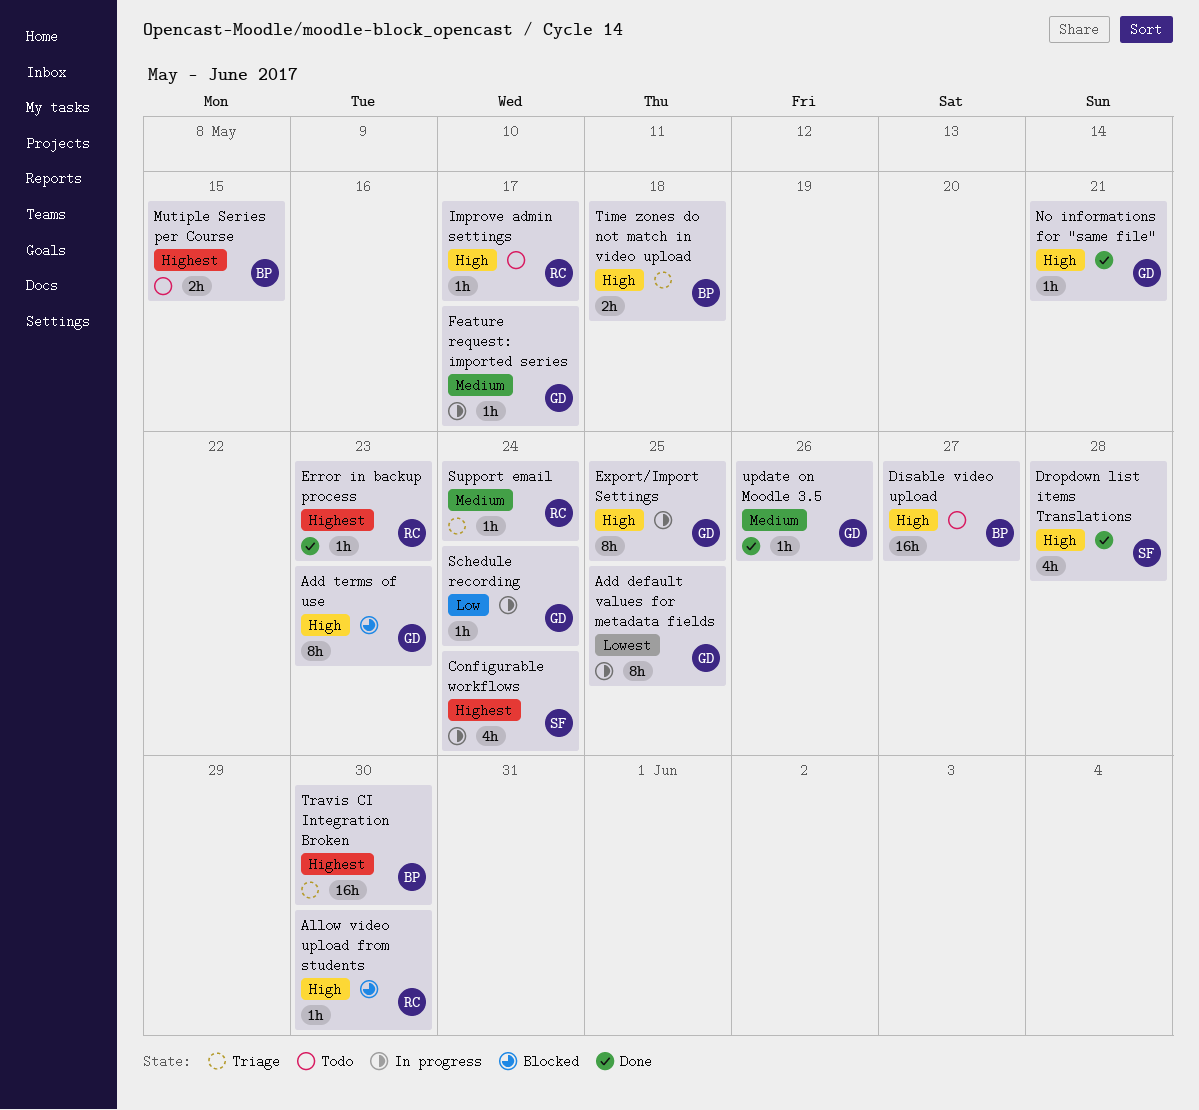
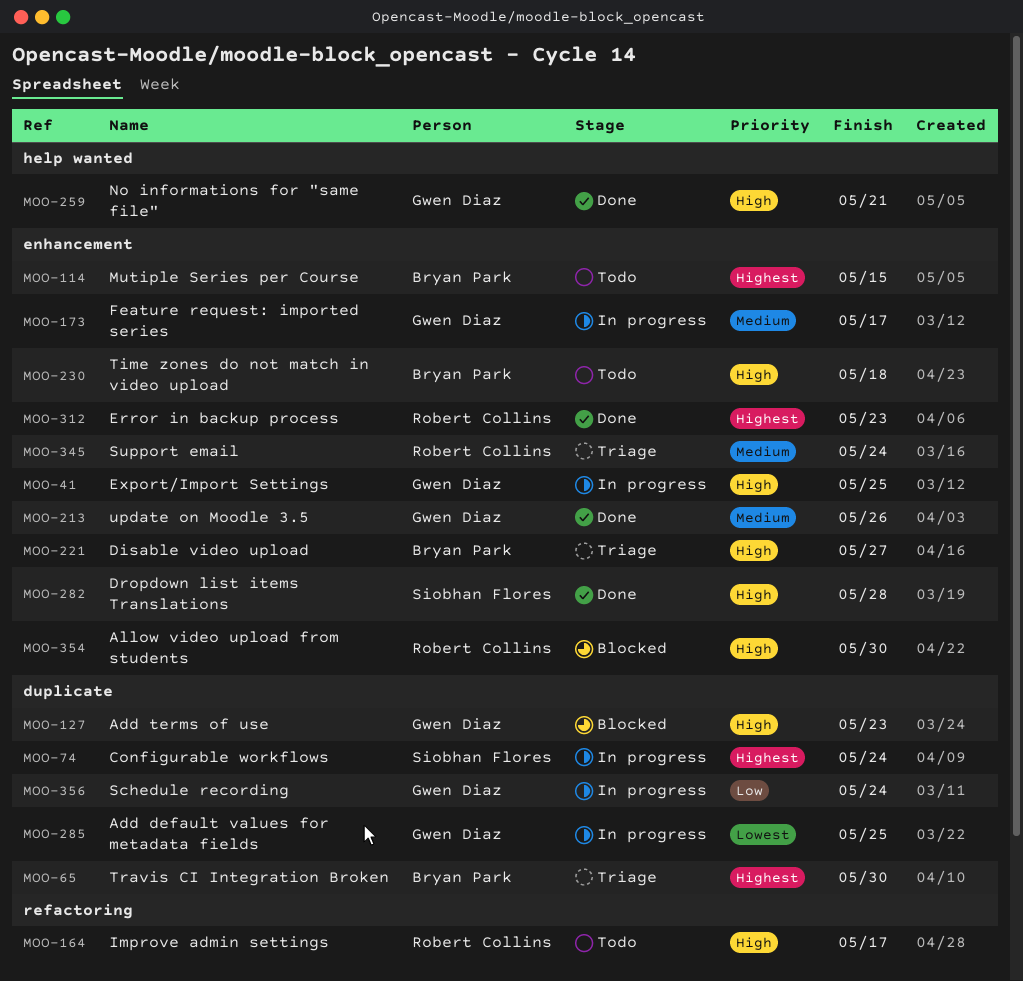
Disable video upload, status: Todo -> Triage
Time zones do not match in video upload, status: Triage -> Todo

